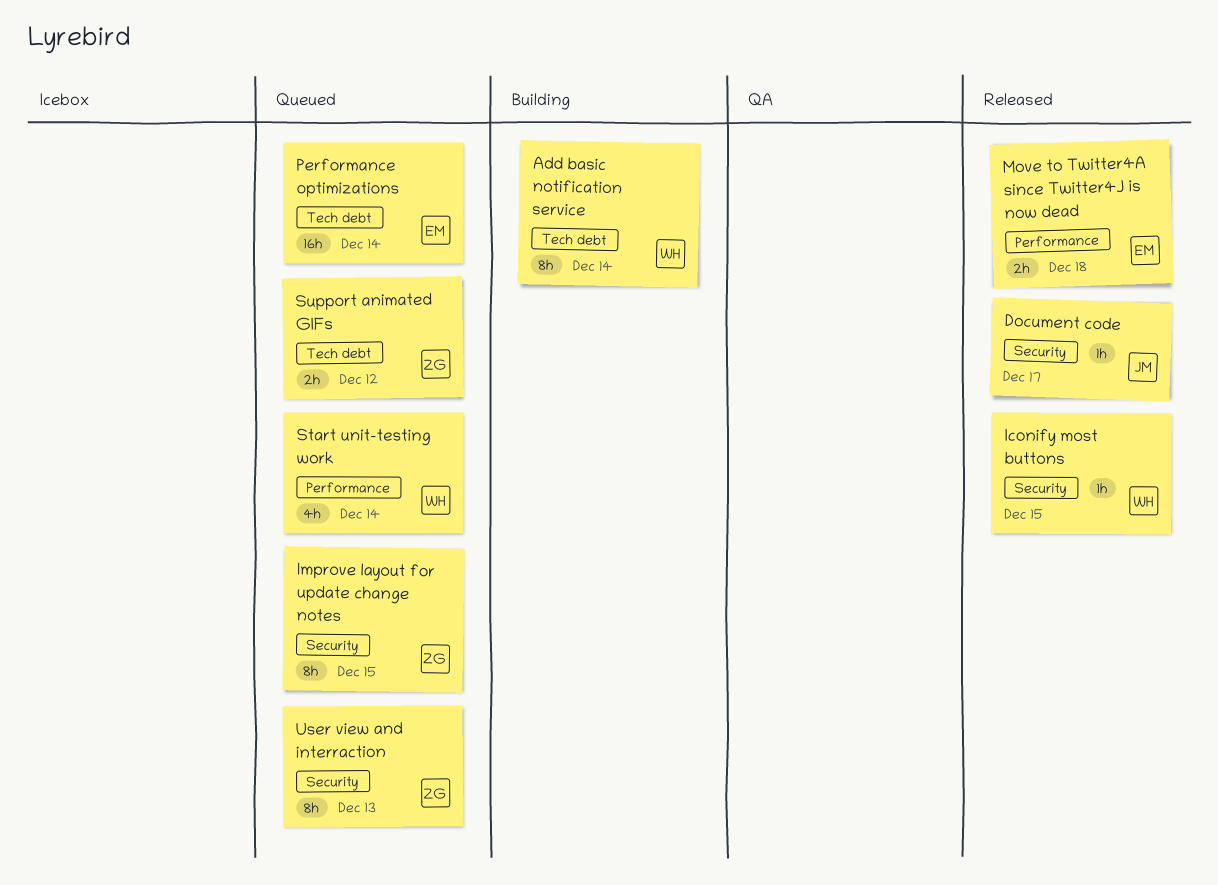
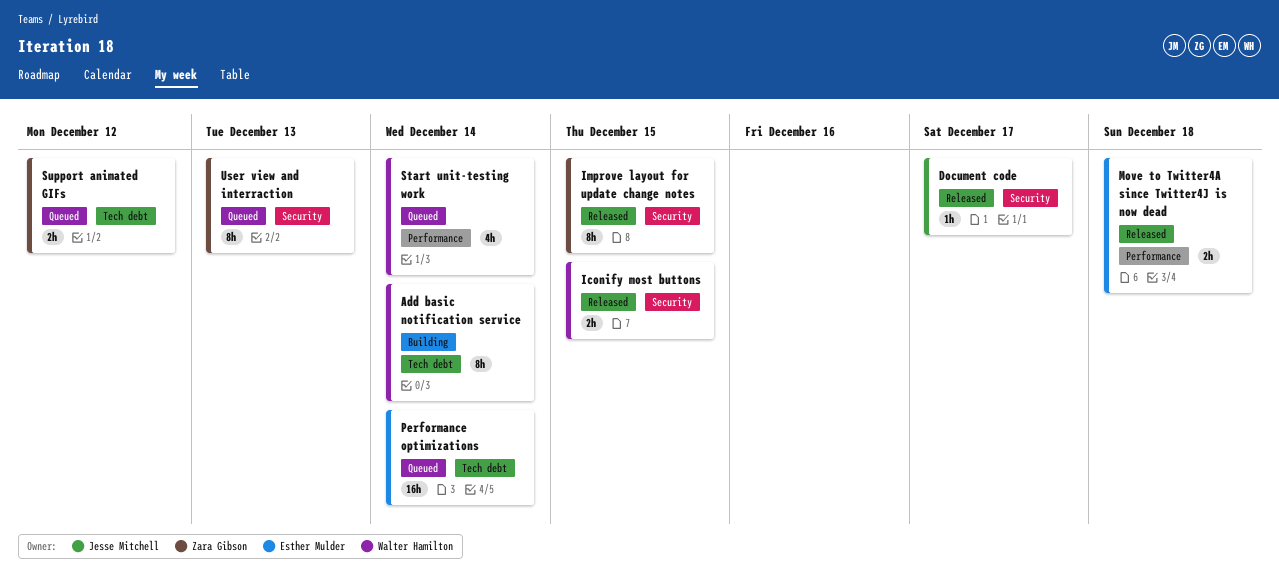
Iconify most buttons, estimate: 1h -> 2h
Improve layout for update change notes, status: Queued -> Released

